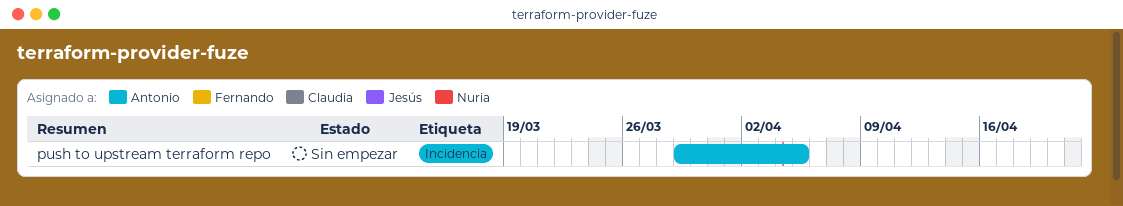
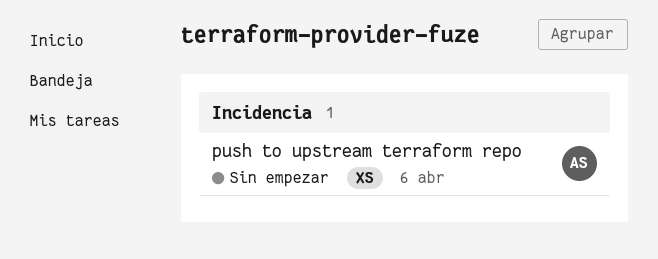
push to upstream terraform repo, due: Apr 5 -> Apr 6

